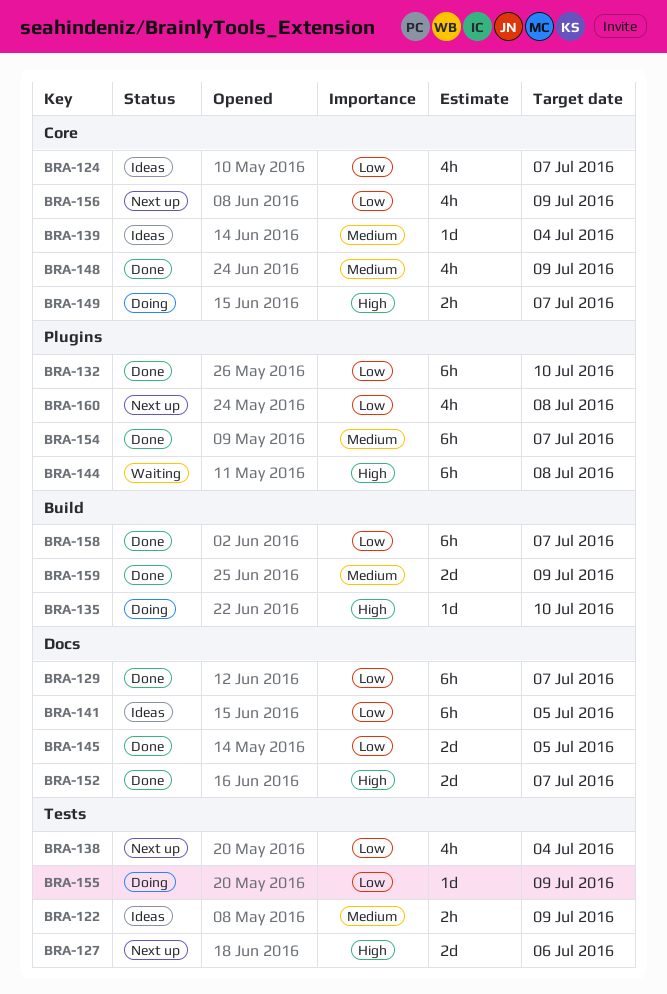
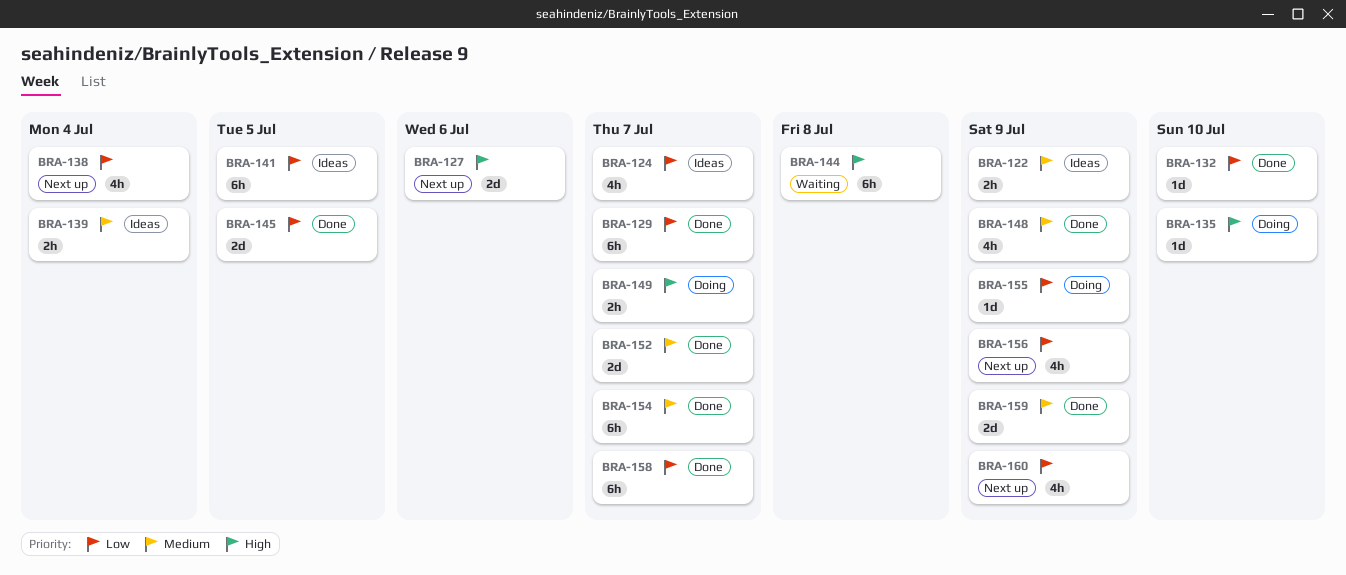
BRA-132, estimate: 6h -> 1d
BRA-139, estimate: 1d -> 2h
BRA-152, priority: High -> Medium
BRA-160, due: Jul 8 -> Jul 9

